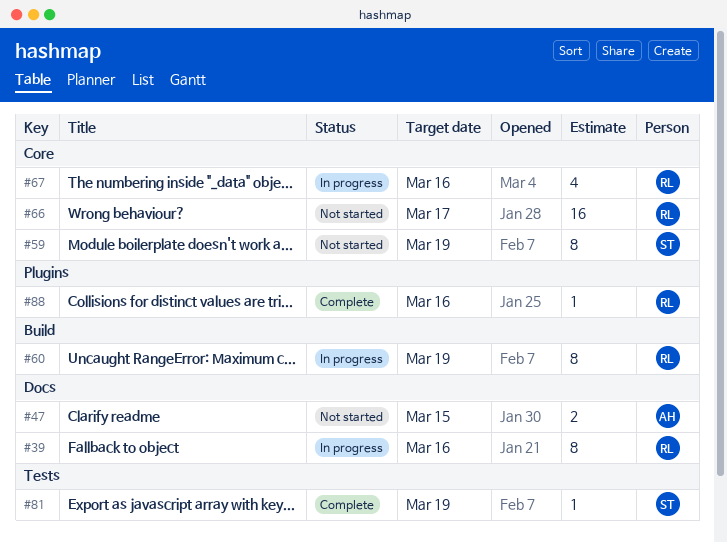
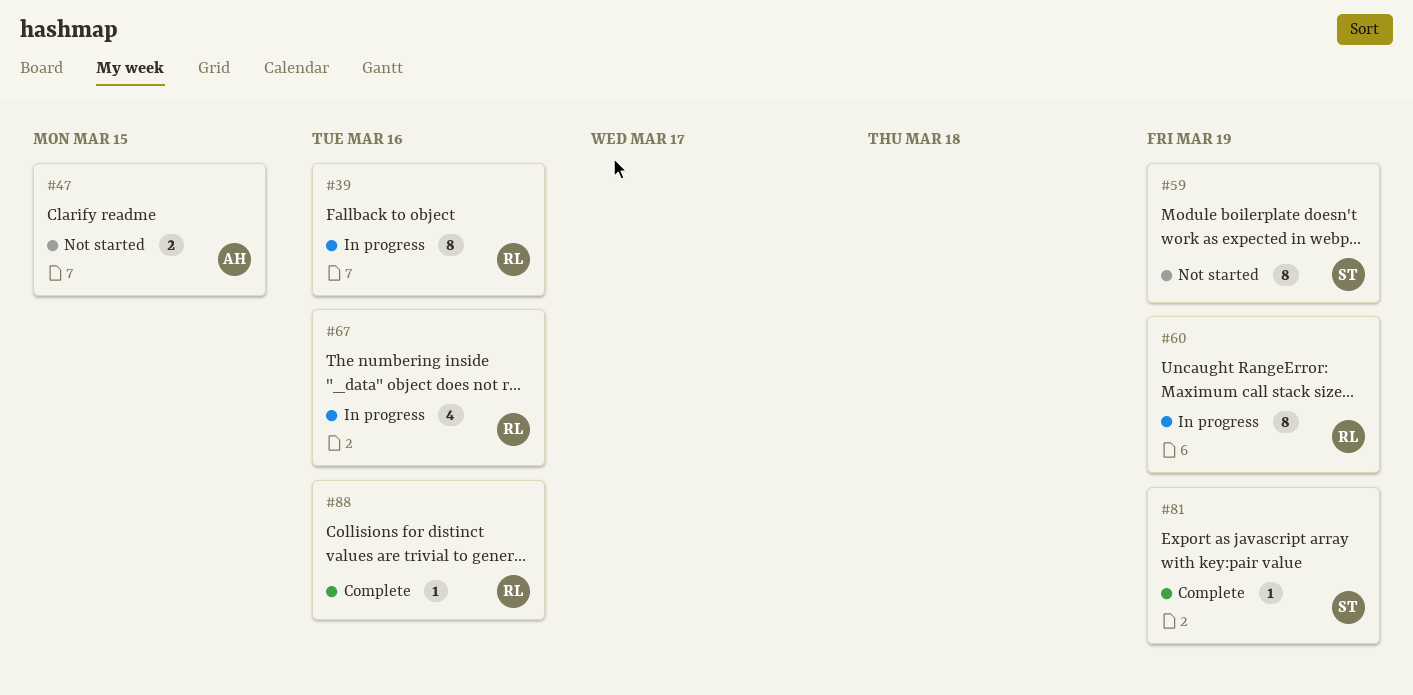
#66: present -> none

